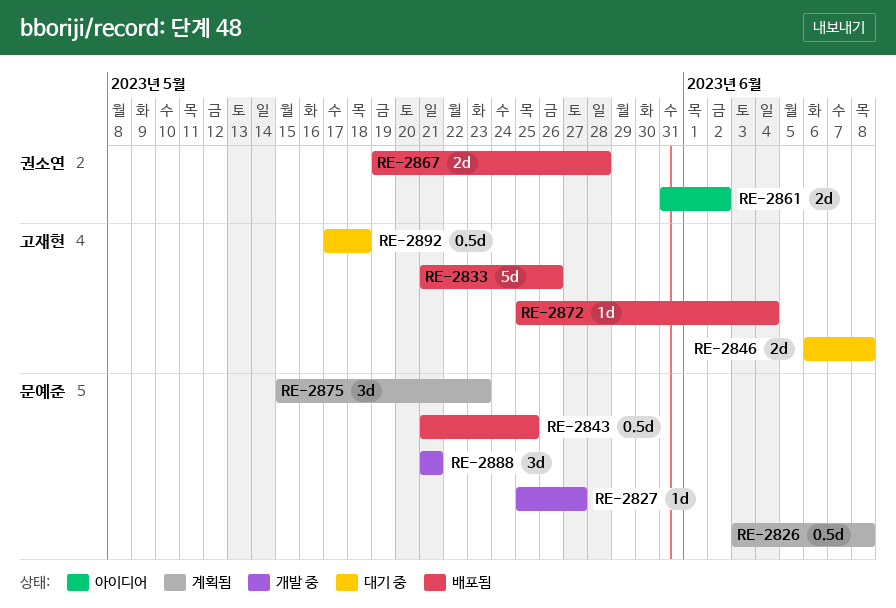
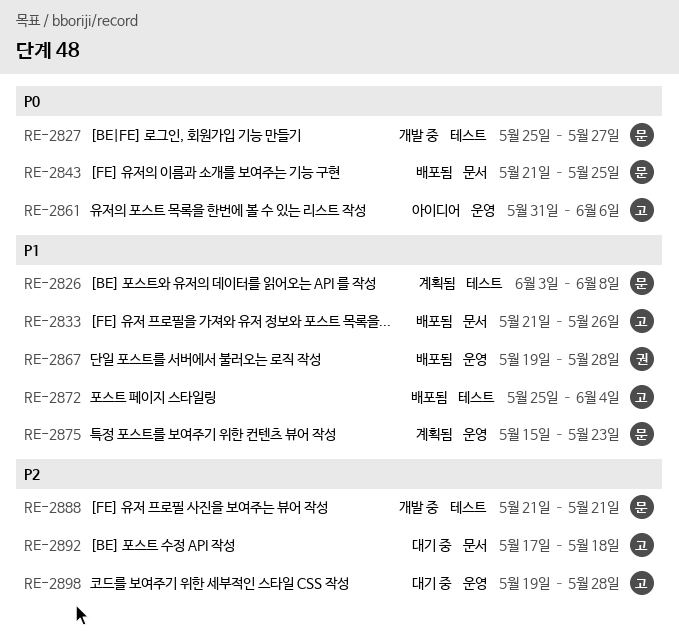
RE-2846: present -> none
RE-2861, owner: 권소연 -> 고재현
RE-2861, due: Jun 2 -> Jun 6
RE-2898: none -> present

